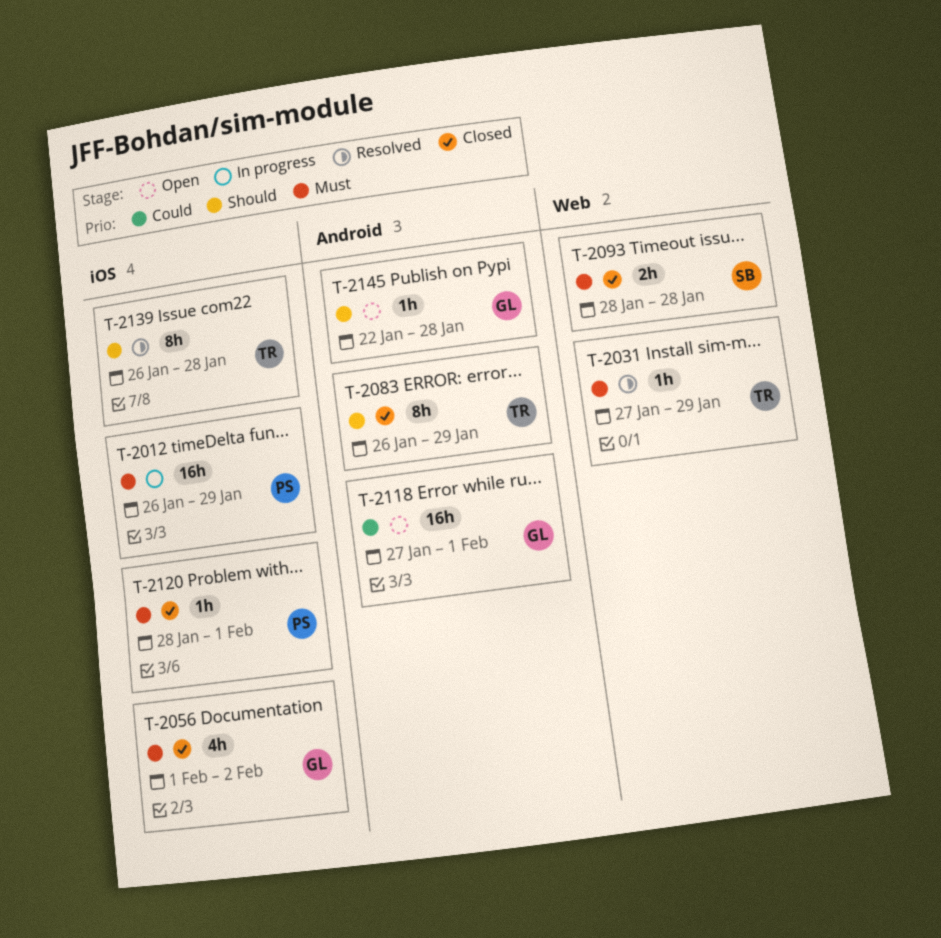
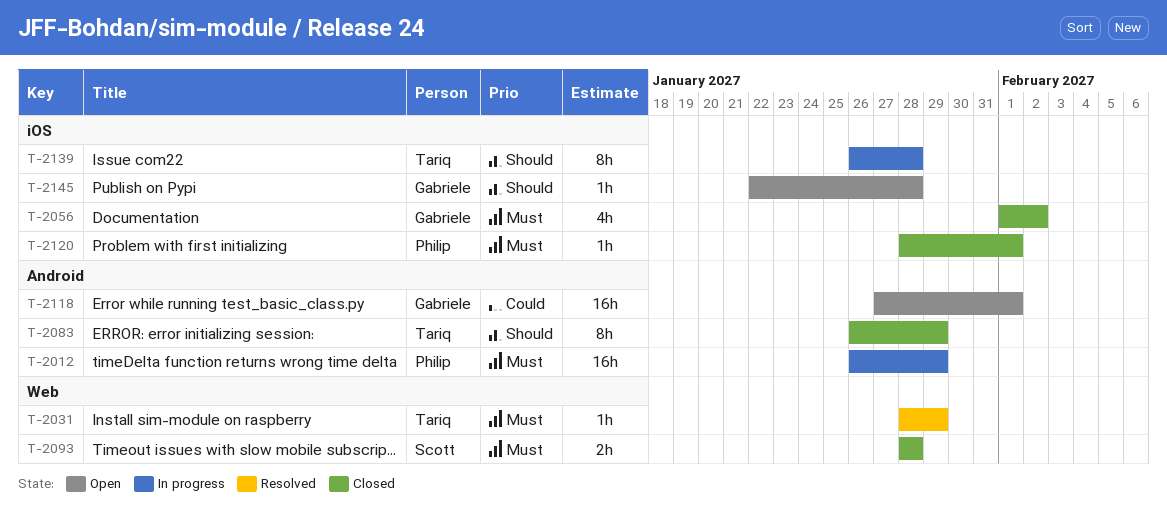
T-2012, label: iOS -> Android
T-2031, start: Jan 27 -> Jan 28
T-2139, status: Resolved -> In progress
T-2145, label: Android -> iOS

